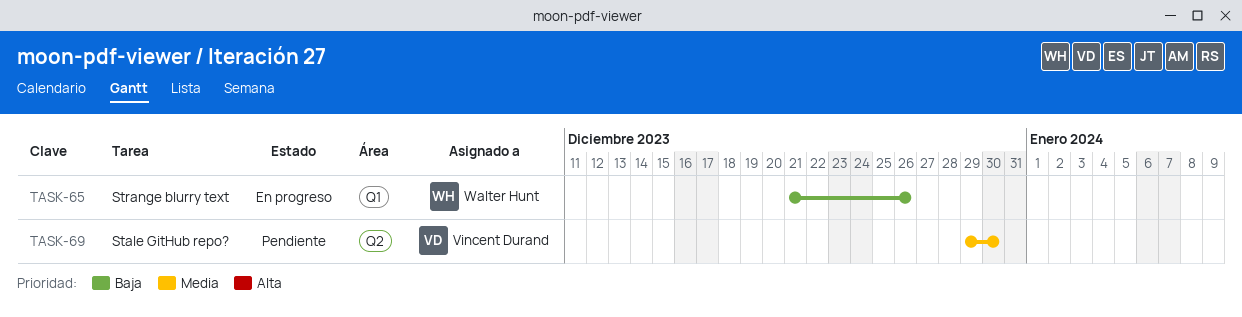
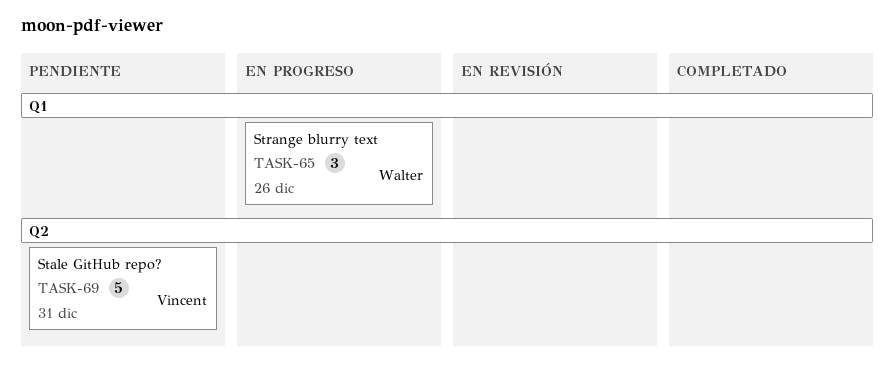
TASK-69, due: Dec 30 -> Dec 31

